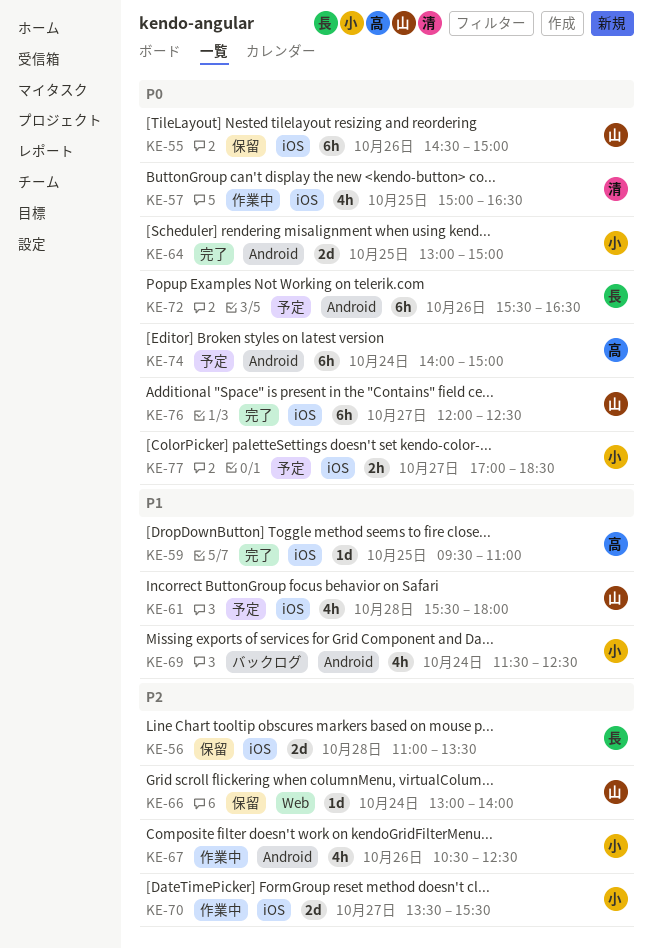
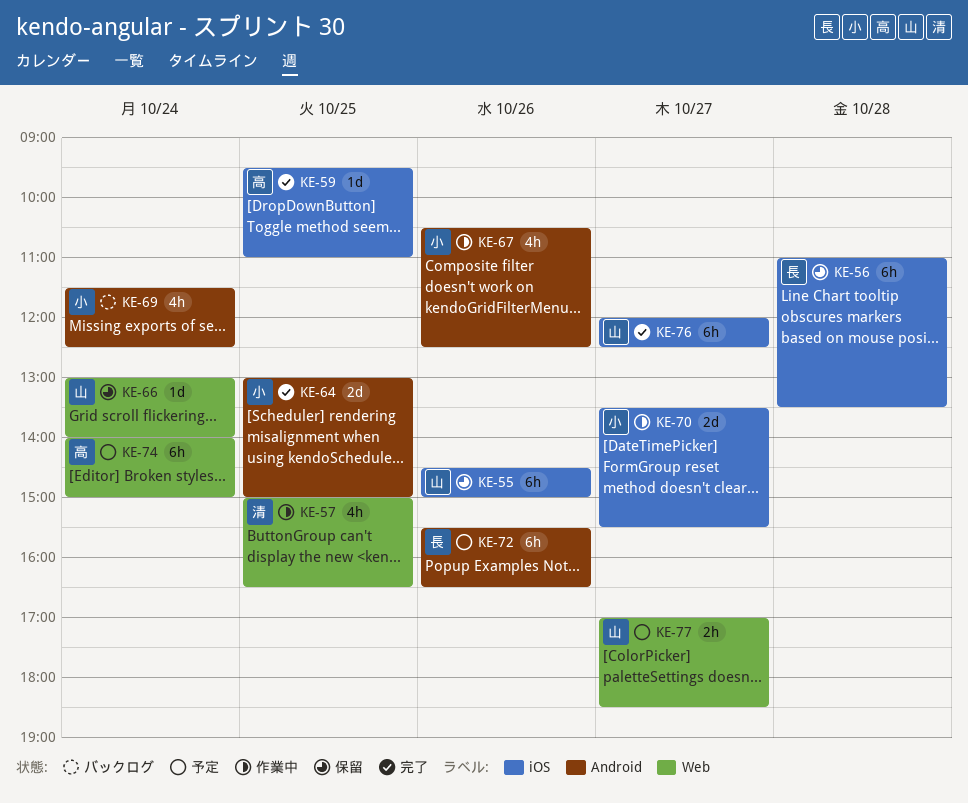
KE-56, estimate: 2d -> 6h
KE-57, label: iOS -> Web
KE-61: present -> none
KE-74, label: Android -> Web
KE-77, owner: 小 -> 山
KE-77, label: iOS -> Web

